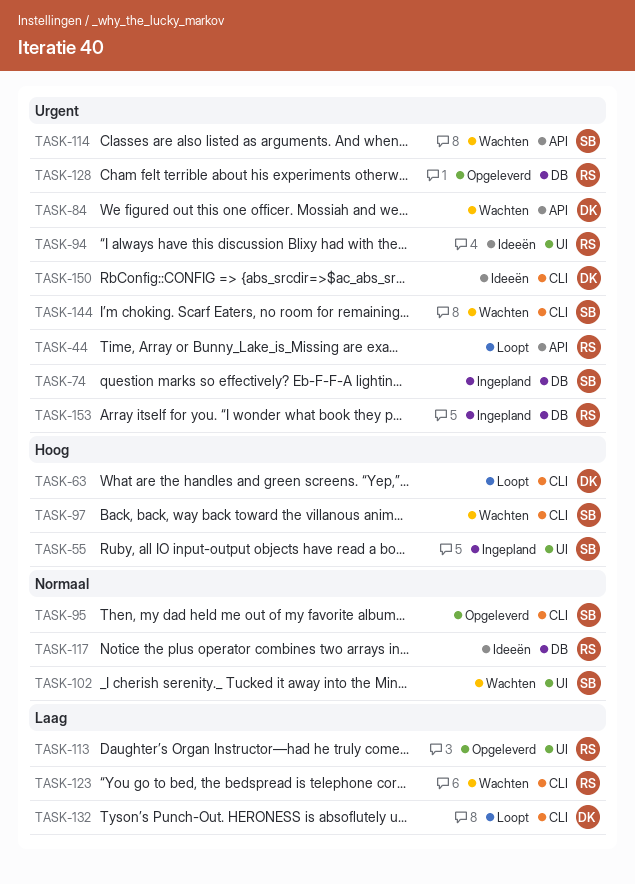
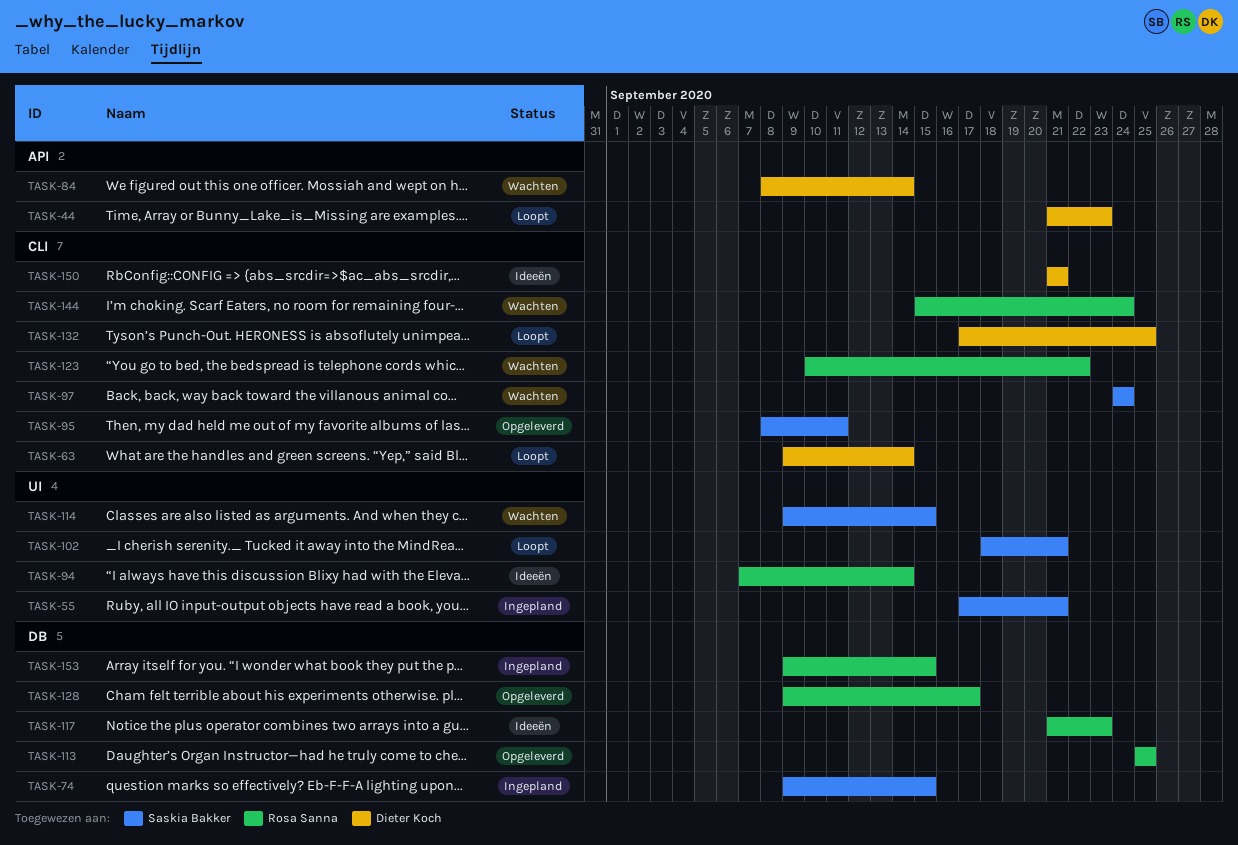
TASK-44, owner: Rosa Sanna -> Dieter Koch
TASK-102, status: Wachten -> Loopt
TASK-113, label: UI -> DB
TASK-114, label: API -> UI
TASK-144, owner: Saskia Bakker -> Rosa Sanna

